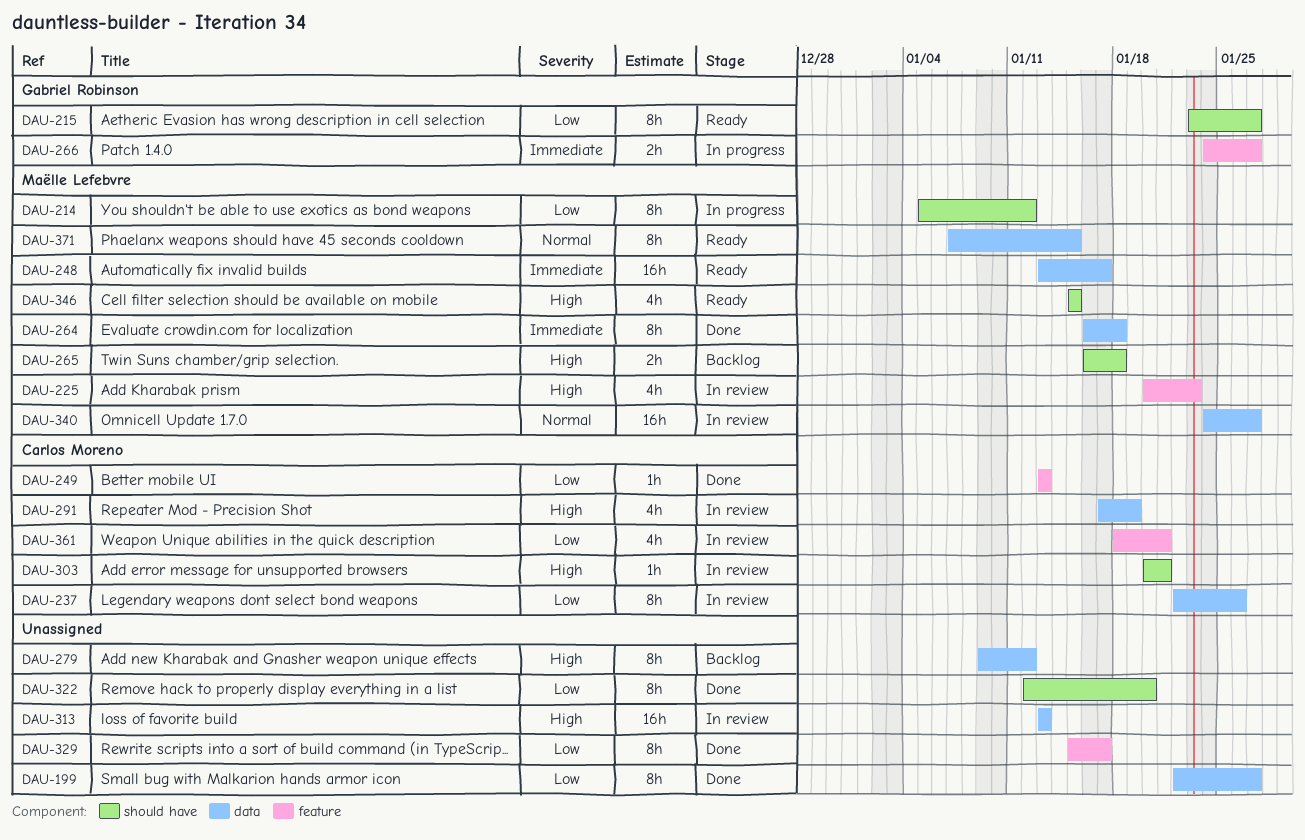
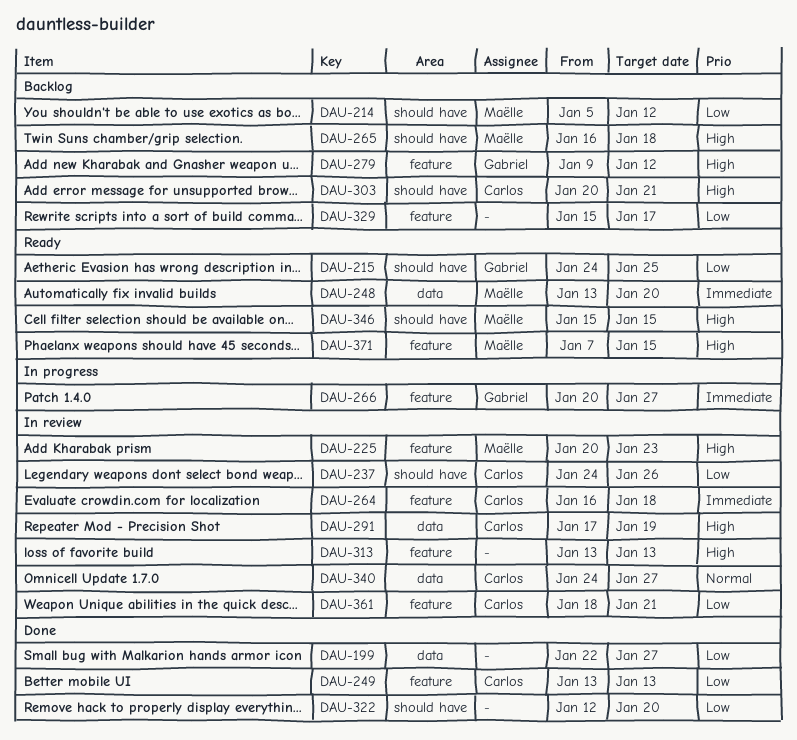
DAU-214, status: In progress -> Backlog
DAU-215, start: Jan 23 -> Jan 24
DAU-215, due: Jan 27 -> Jan 25
DAU-237, label: data -> should have
DAU-237, start: Jan 22 -> Jan 24
DAU-248, due: Jan 17 -> Jan 20
DAU-264, status: Done -> In review
DAU-264, owner: Maëlle Lefebvre -> Carlos Moreno
DAU-264, label: data -> feature
DAU-266, start: Jan 24 -> Jan 20
DAU-279, owner: none -> Gabriel Robinson
DAU-279, label: data -> feature
DAU-303, status: In review -> Backlog
DAU-313, label: data -> feature
DAU-329, status: Done -> Backlog
DAU-340, owner: Maëlle Lefebvre -> Carlos Moreno
DAU-371, priority: Normal -> High
DAU-371, label: data -> feature

